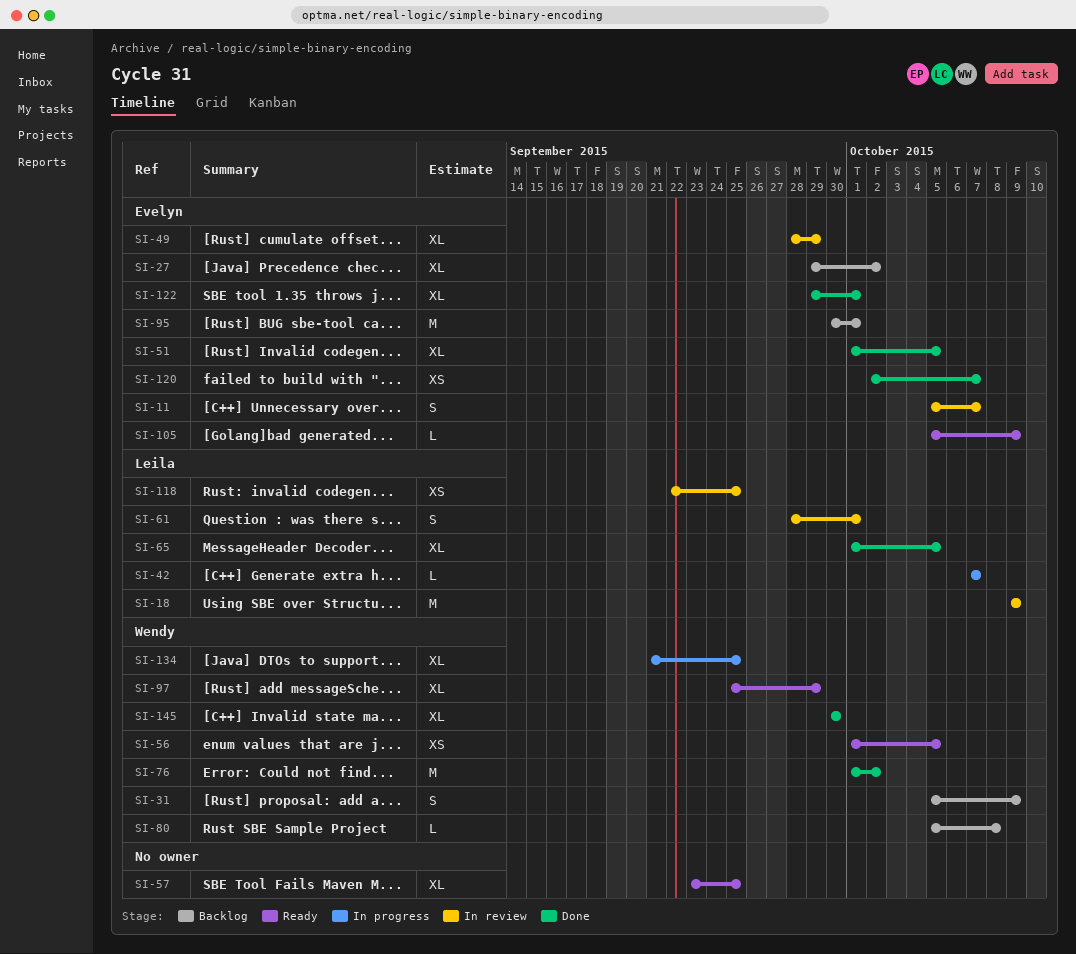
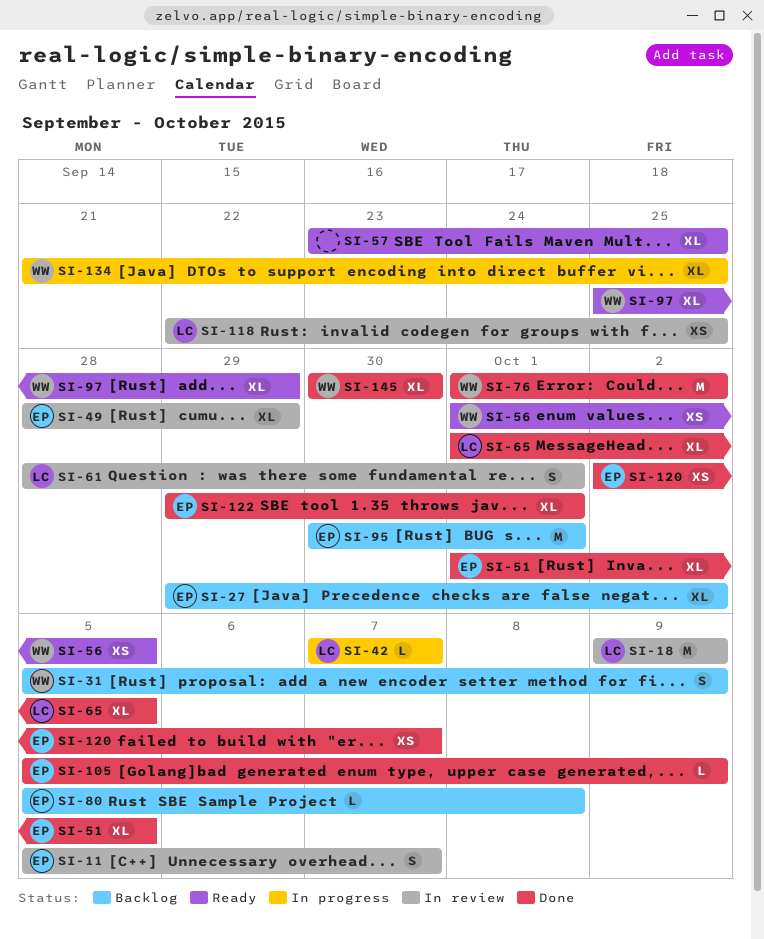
SI-80, owner: Wendy -> Evelyn
SI-105, status: Ready -> Done

